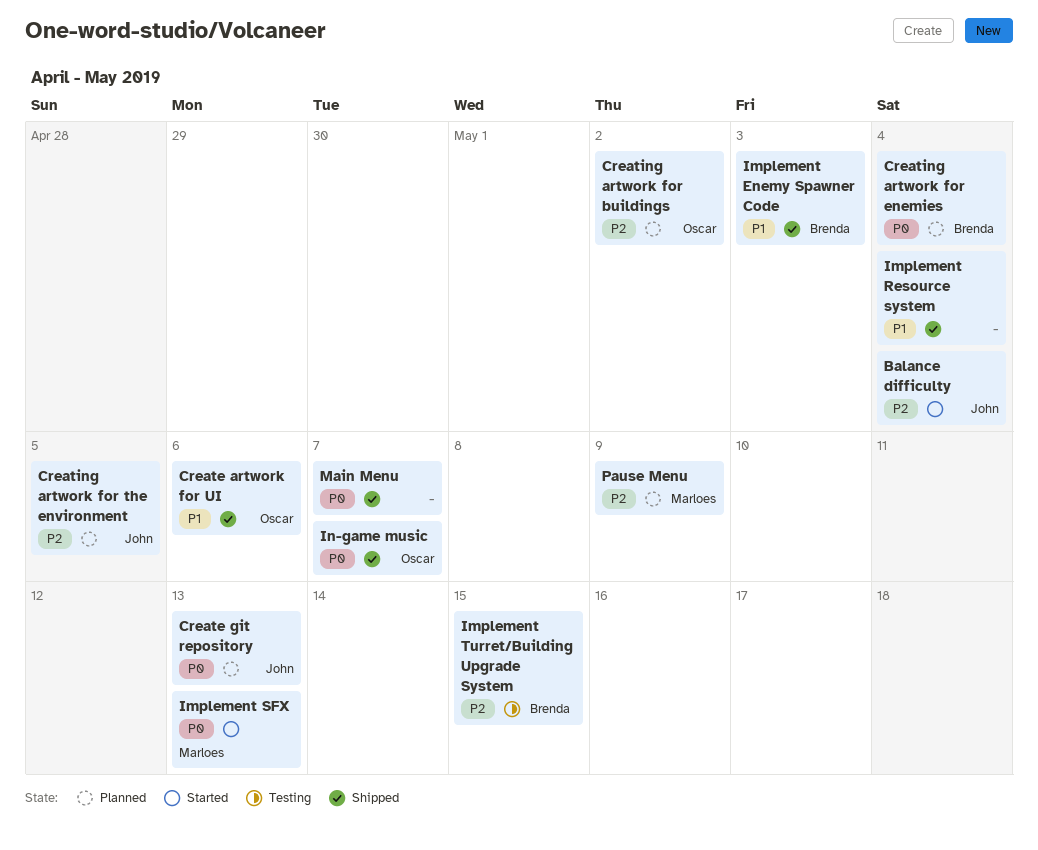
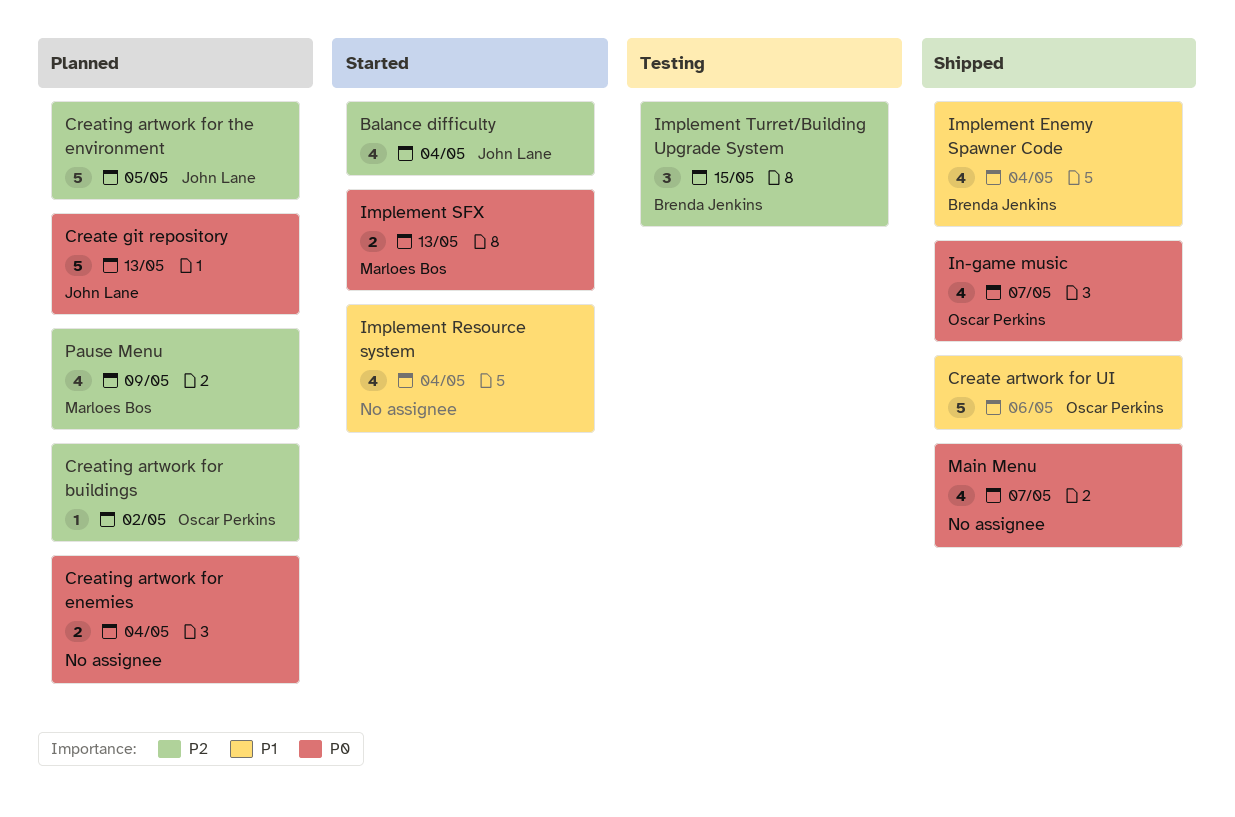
Creating artwork for enemies, owner: Brenda Jenkins -> none
Implement Enemy Spawner Code, due: May 3 -> May 4
Implement Resource system, status: Shipped -> Started

